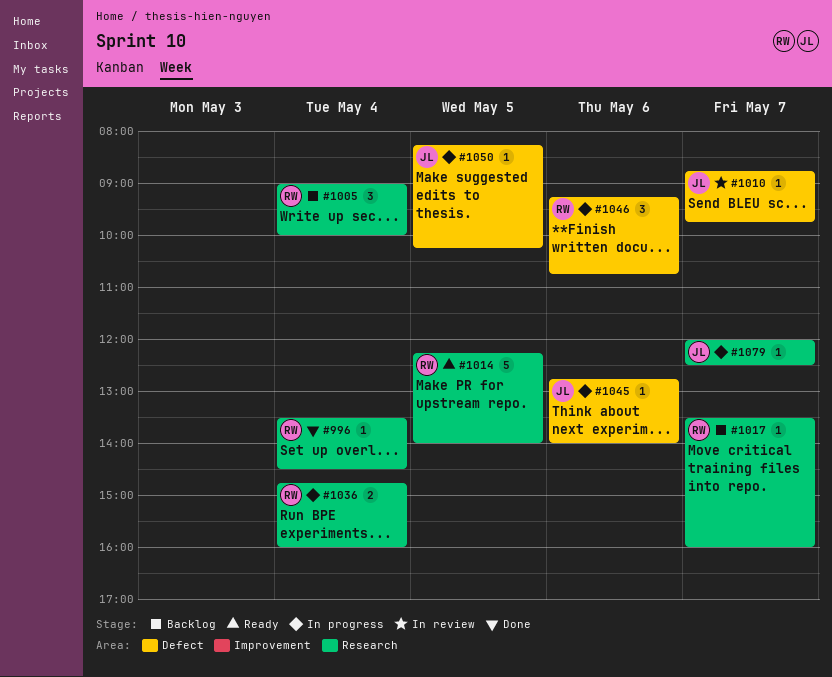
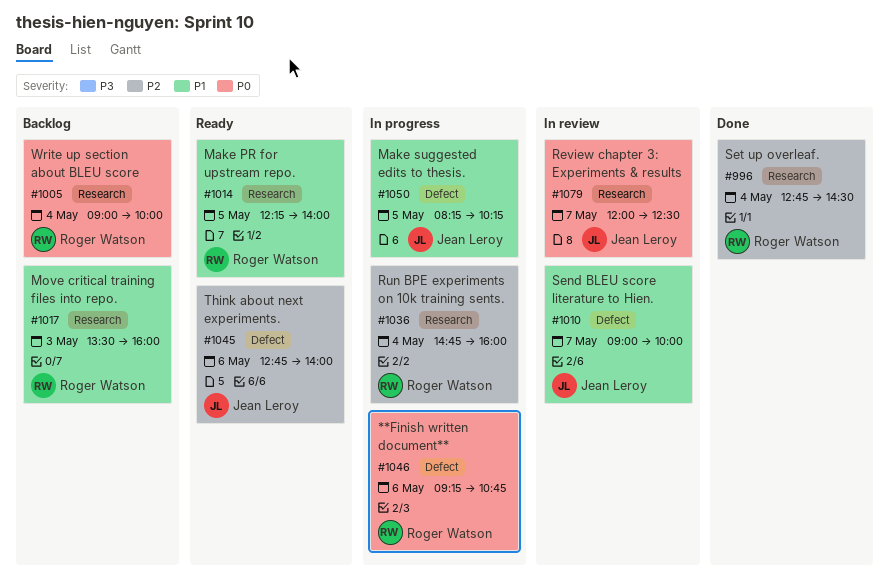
#996, begins: 13:30 -> 12:45
#1010, begins: 08:45 -> 09:00
#1010, ends: 09:45 -> 10:00
#1017, day: May 7 -> May 3
#1045, status: In progress -> Ready
#1079, status: In progress -> In review

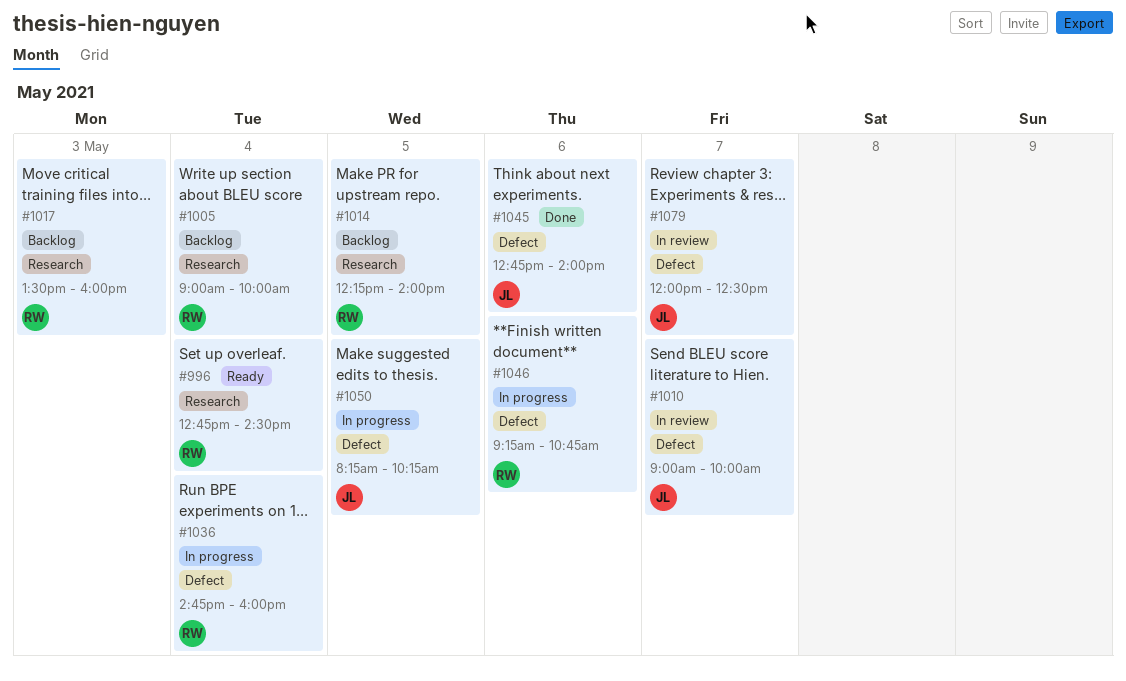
#996, status: Done -> Ready
#1014, status: Ready -> Backlog
#1036, label: Research -> Defect
#1045, status: Ready -> Done
#1079, label: Research -> Defect

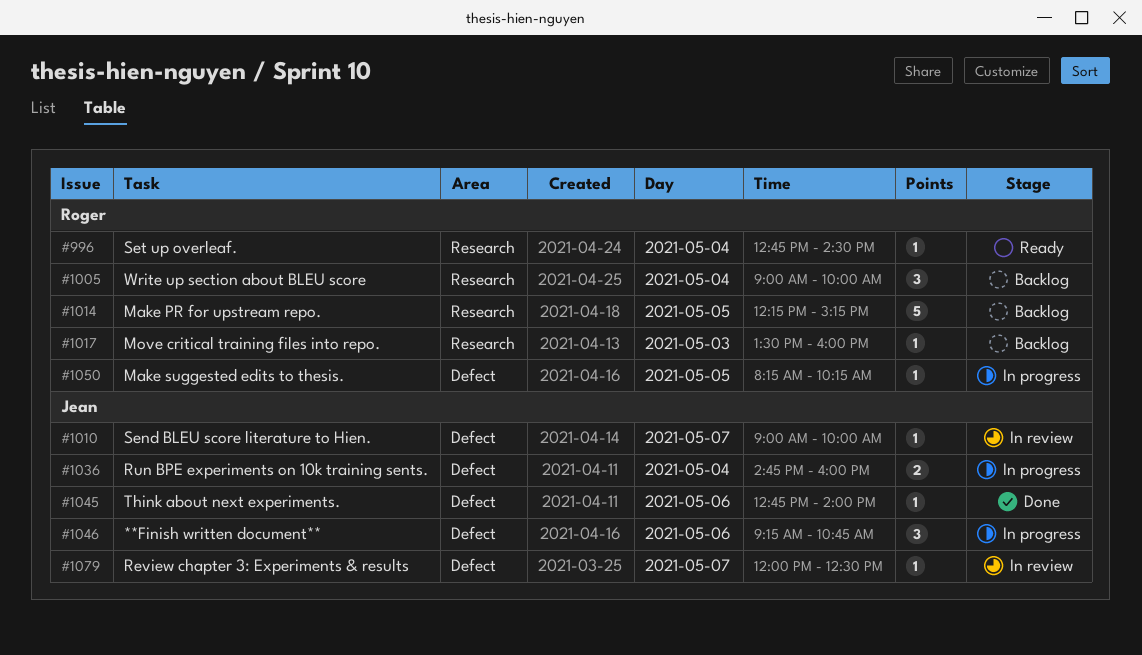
#1014, ends: 14:00 -> 15:15
#1036, owner: Roger -> Jean
#1046, owner: Roger -> Jean
#1050, owner: Jean -> Roger

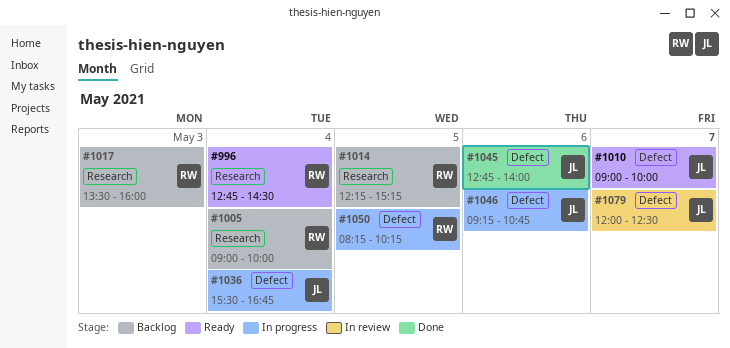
#1010, status: In review -> Ready
#1036, begins: 14:45 -> 15:30
#1036, ends: 16:00 -> 16:45

